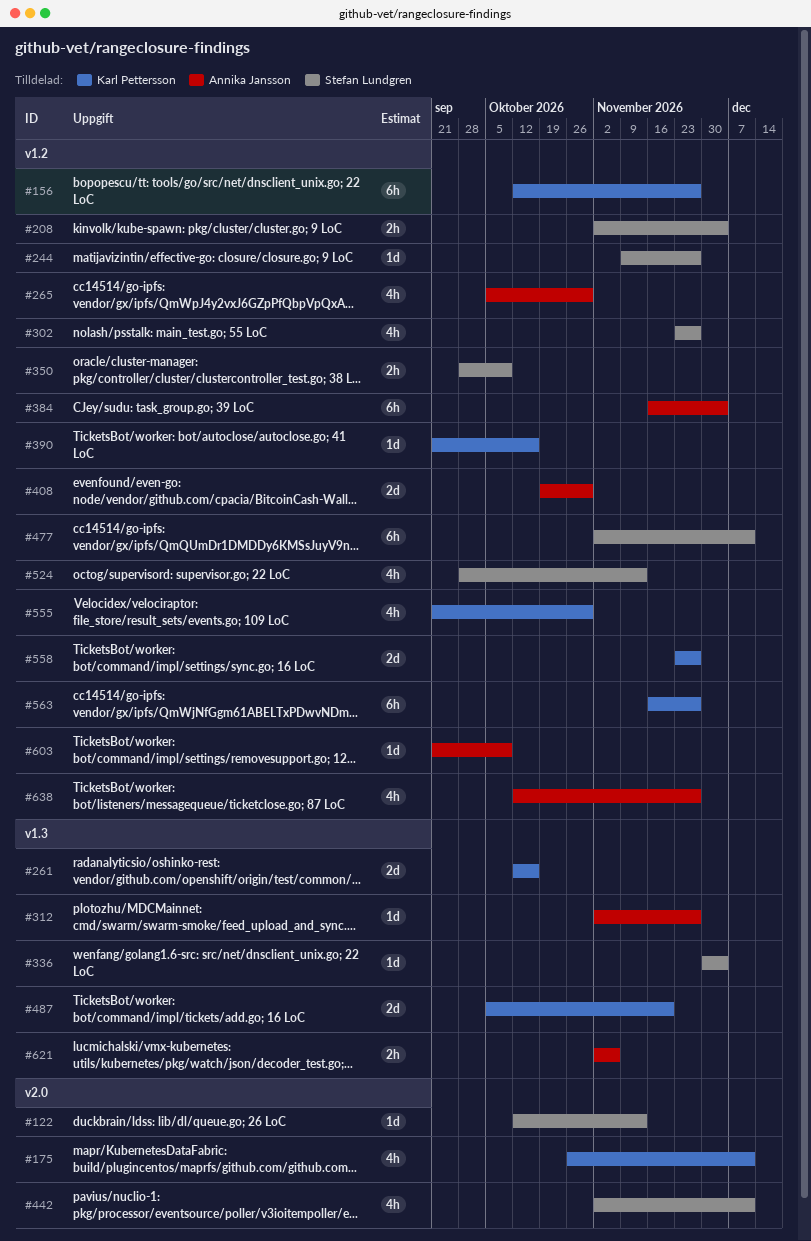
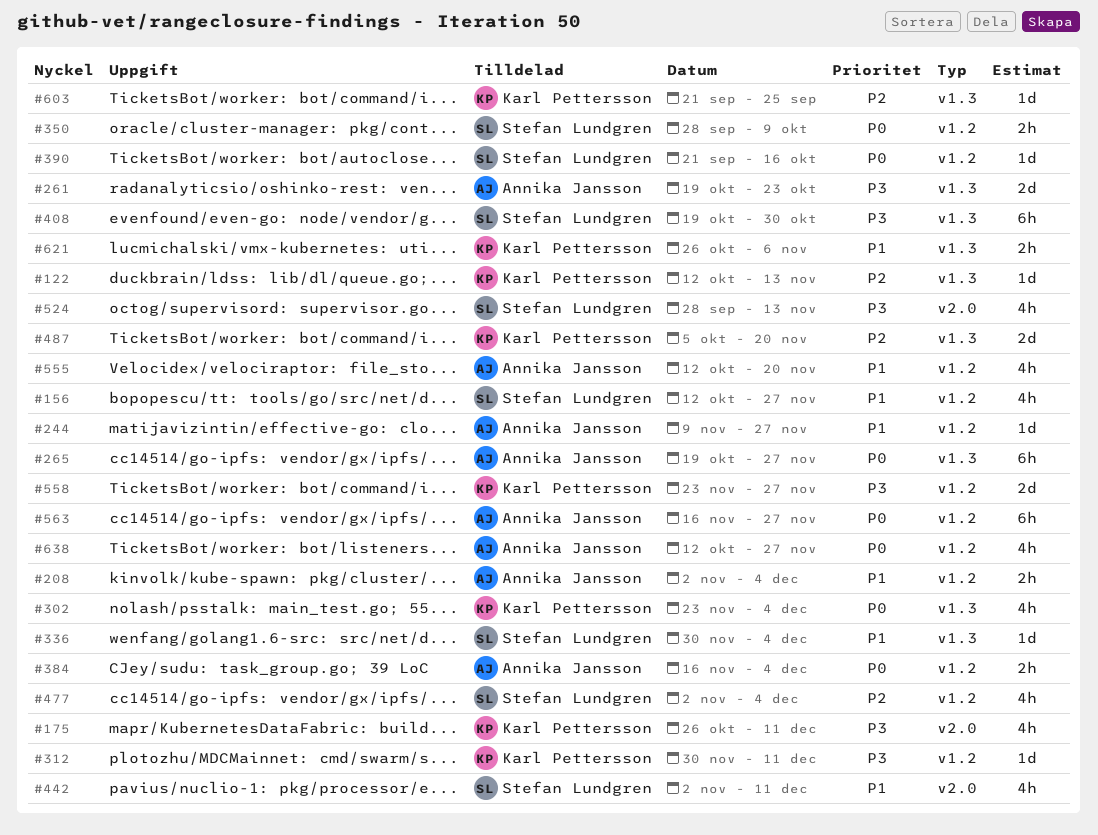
#122, owner: Stefan Lundgren -> Karl Pettersson
#122, label: v2.0 -> v1.3
#156, owner: Karl Pettersson -> Stefan Lundgren
#156, estimate: 6h -> 4h
#208, owner: Stefan Lundgren -> Annika Jansson
#244, owner: Stefan Lundgren -> Annika Jansson
#261, owner: Karl Pettersson -> Annika Jansson
#261, start: Oct 12 -> Oct 19
#261, due: Oct 16 -> Oct 23
#265, label: v1.2 -> v1.3
#265, estimate: 4h -> 6h
#265, start: Oct 5 -> Oct 19
#265, due: Oct 30 -> Nov 27
#302, owner: Stefan Lundgren -> Karl Pettersson
#302, label: v1.2 -> v1.3
#302, due: Nov 27 -> Dec 4
#312, owner: Annika Jansson -> Karl Pettersson
#312, label: v1.3 -> v1.2
#312, start: Nov 2 -> Nov 30
#312, due: Nov 27 -> Dec 11
#384, estimate: 6h -> 2h
#390, owner: Karl Pettersson -> Stefan Lundgren
#408, owner: Annika Jansson -> Stefan Lundgren
#408, label: v1.2 -> v1.3
#408, estimate: 2d -> 6h
#477, estimate: 6h -> 4h
#477, due: Dec 11 -> Dec 4
#524, label: v1.2 -> v2.0
#555, owner: Karl Pettersson -> Annika Jansson
#555, start: Sep 21 -> Oct 12
#555, due: Oct 30 -> Nov 20
#563, owner: Karl Pettersson -> Annika Jansson
#603, owner: Annika Jansson -> Karl Pettersson
#603, label: v1.2 -> v1.3
#603, due: Oct 9 -> Sep 25
#621, owner: Annika Jansson -> Karl Pettersson
#621, start: Nov 2 -> Oct 26

